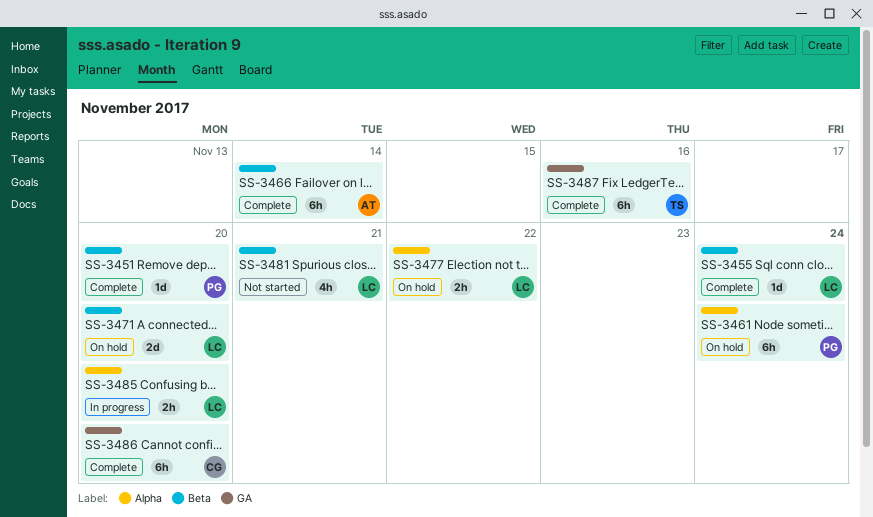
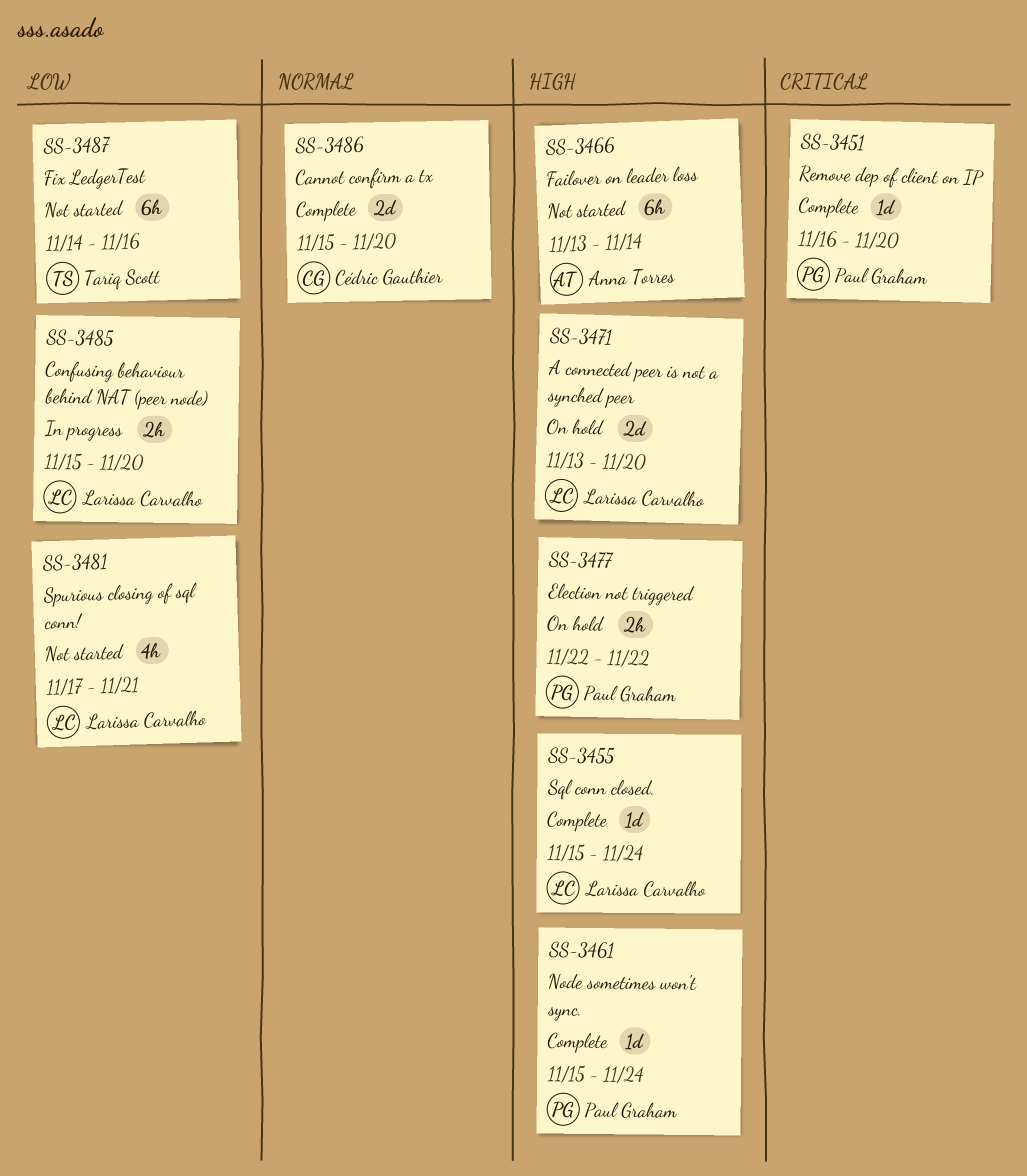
SS-3461, status: On hold -> Complete
SS-3461, estimate: 6h -> 1d
SS-3466, status: Complete -> Not started
SS-3477, owner: Larissa Carvalho -> Paul Graham
SS-3486, estimate: 6h -> 2d
SS-3487, status: Complete -> Not started

